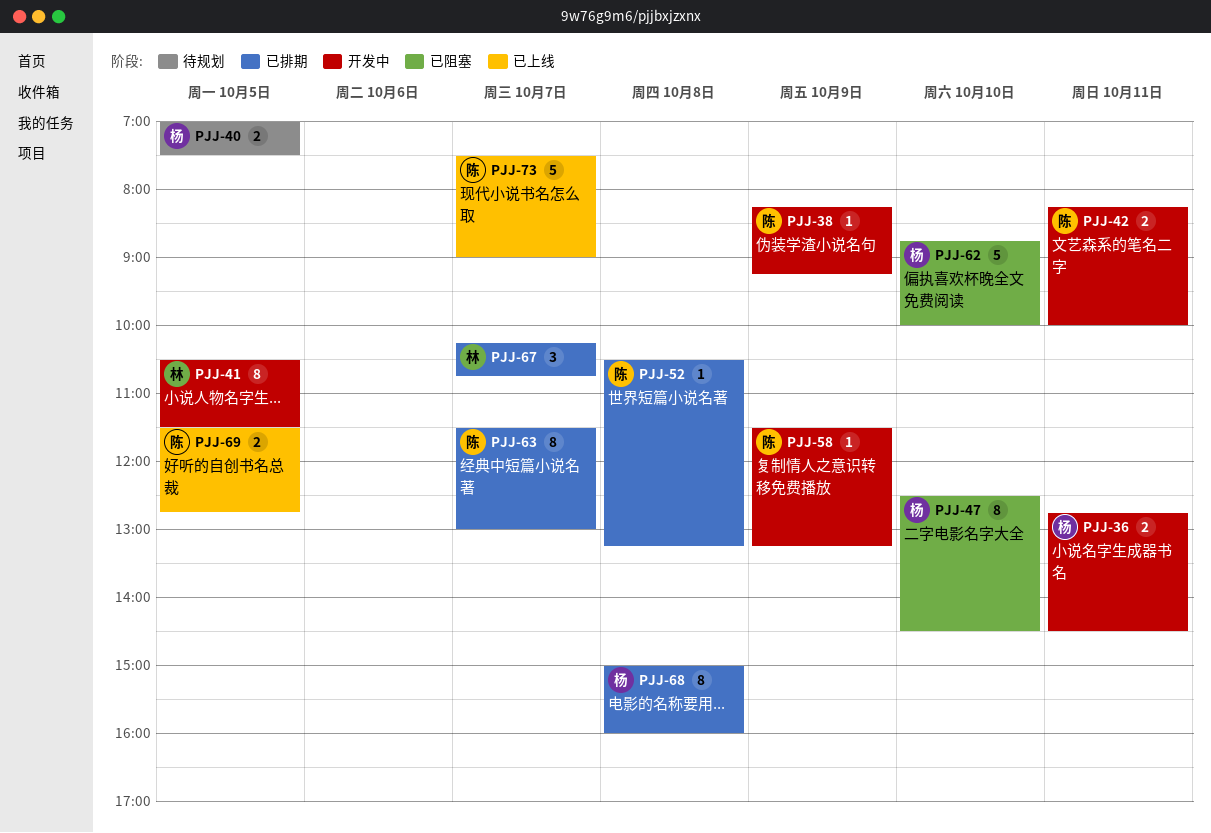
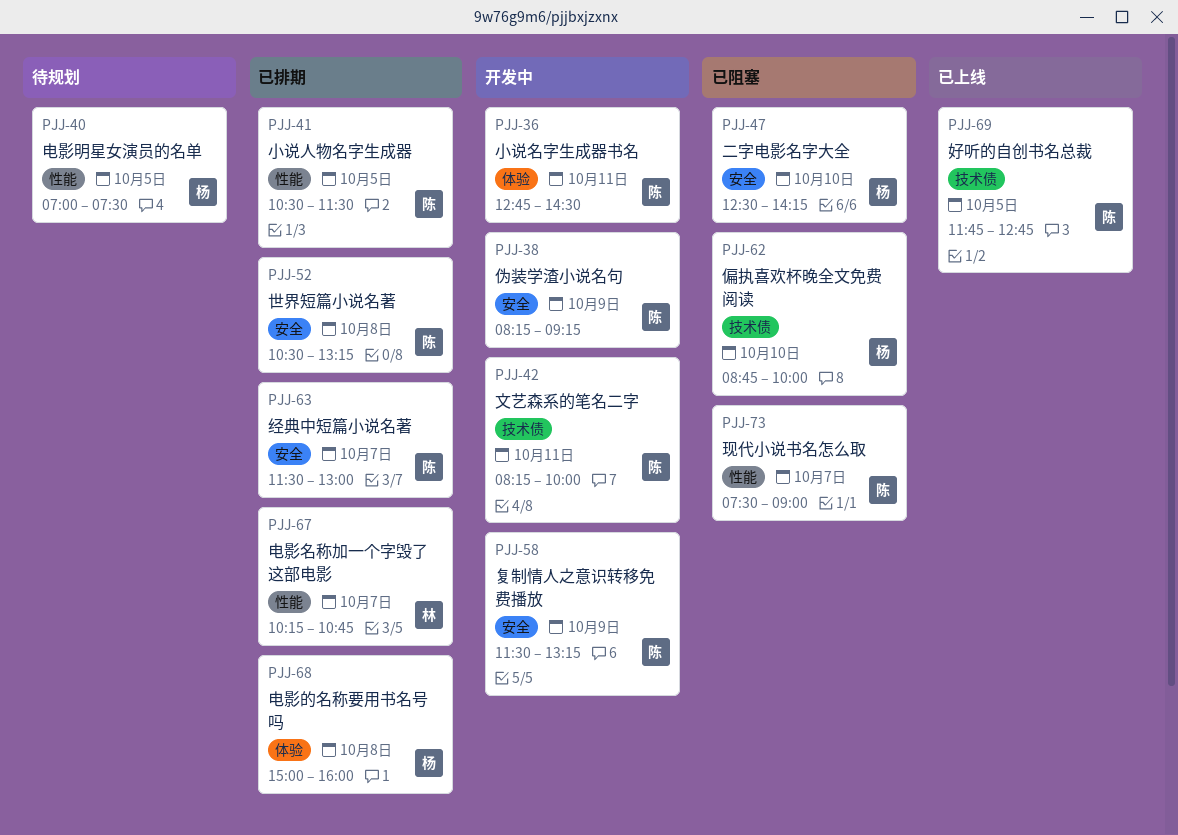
PJJ-36, owner: 杨 -> 陈
PJJ-41, status: 开发中 -> 已排期
PJJ-41, owner: 林 -> 陈
PJJ-47, ends: 14:30 -> 14:15
PJJ-69, begins: 11:30 -> 11:45
PJJ-73, status: 已上线 -> 已阻塞

